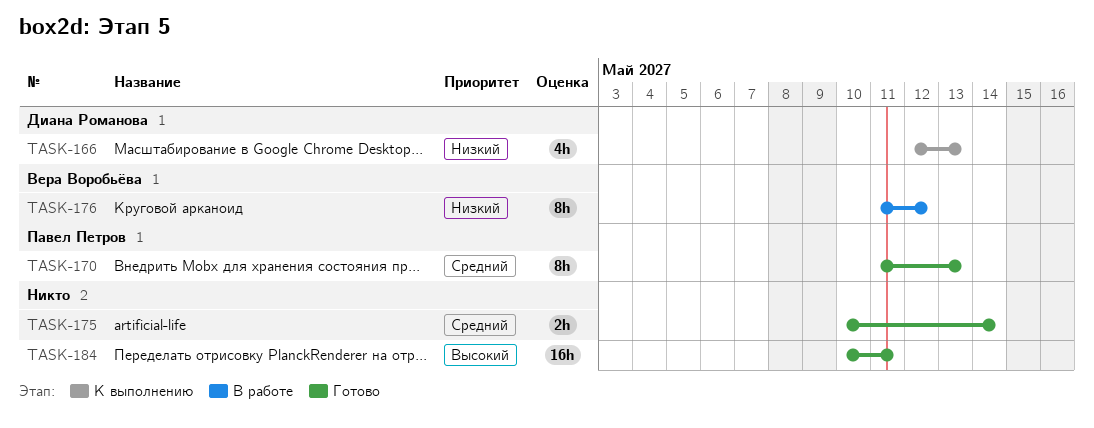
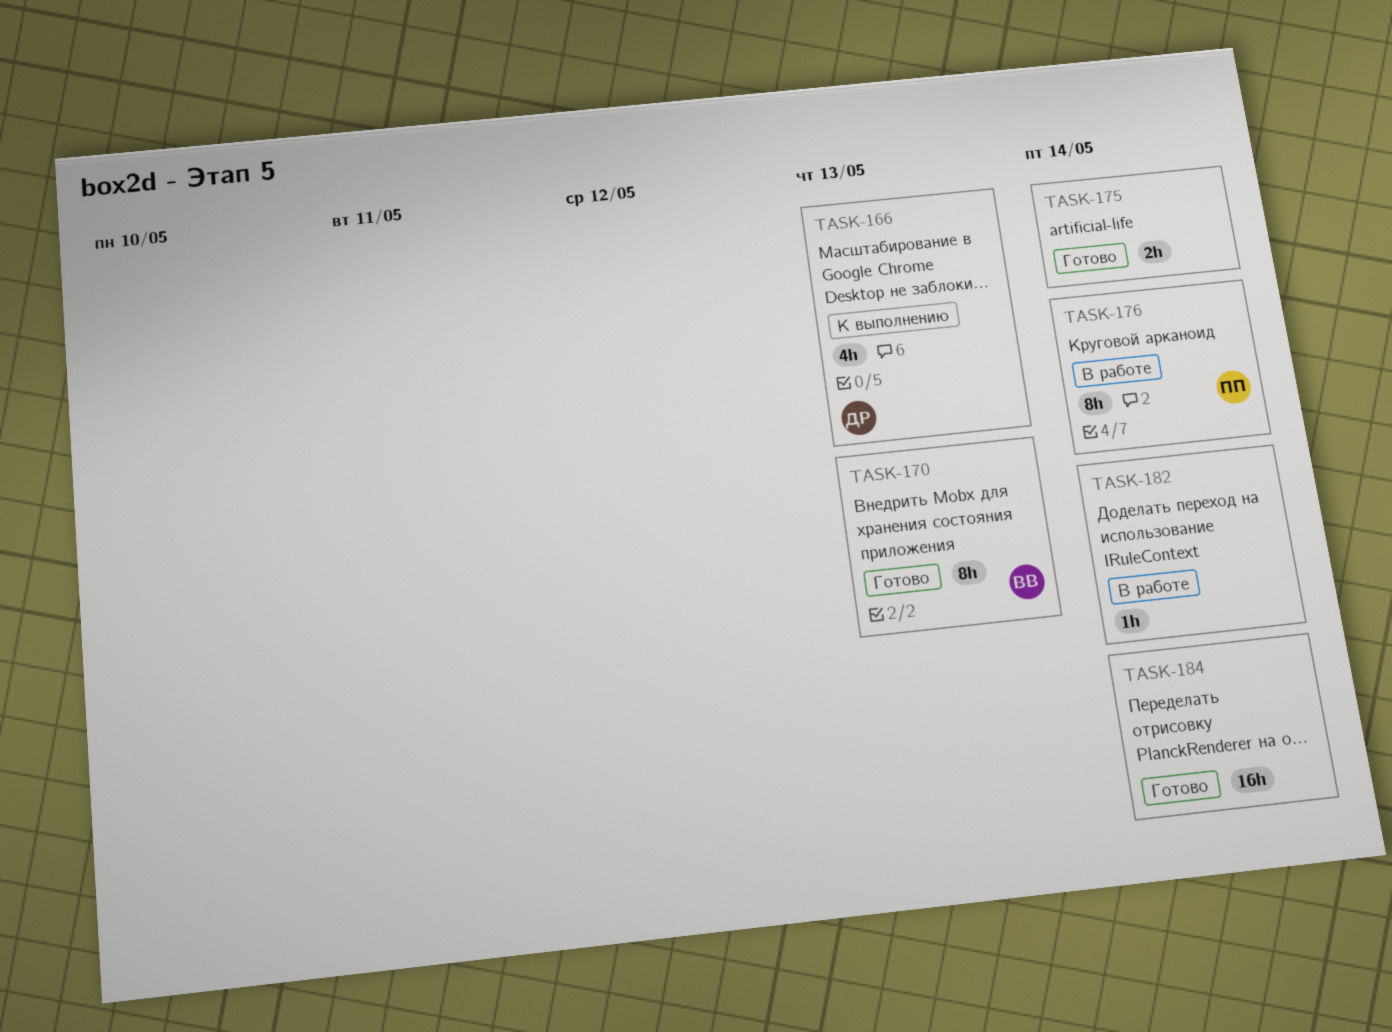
TASK-170, owner: Павел Петров -> Вера Воробьёва
TASK-176, owner: Вера Воробьёва -> Павел Петров
TASK-176, due: May 12 -> May 14
TASK-182: none -> present
TASK-184, due: May 11 -> May 14

